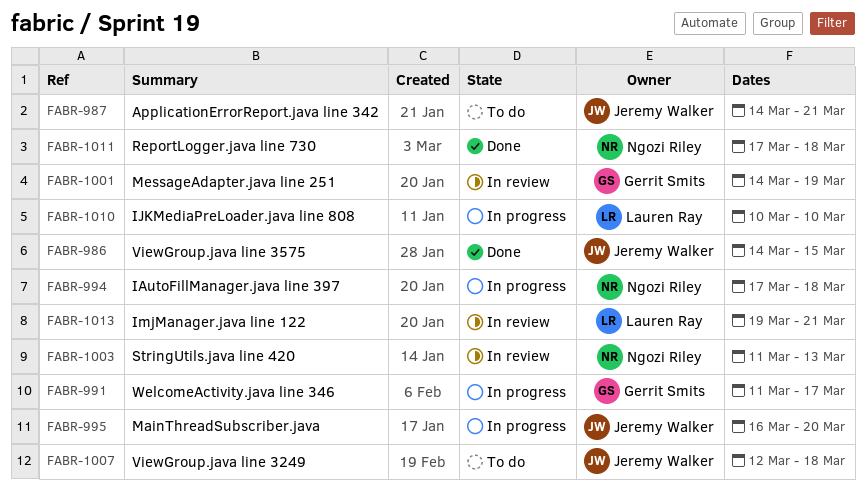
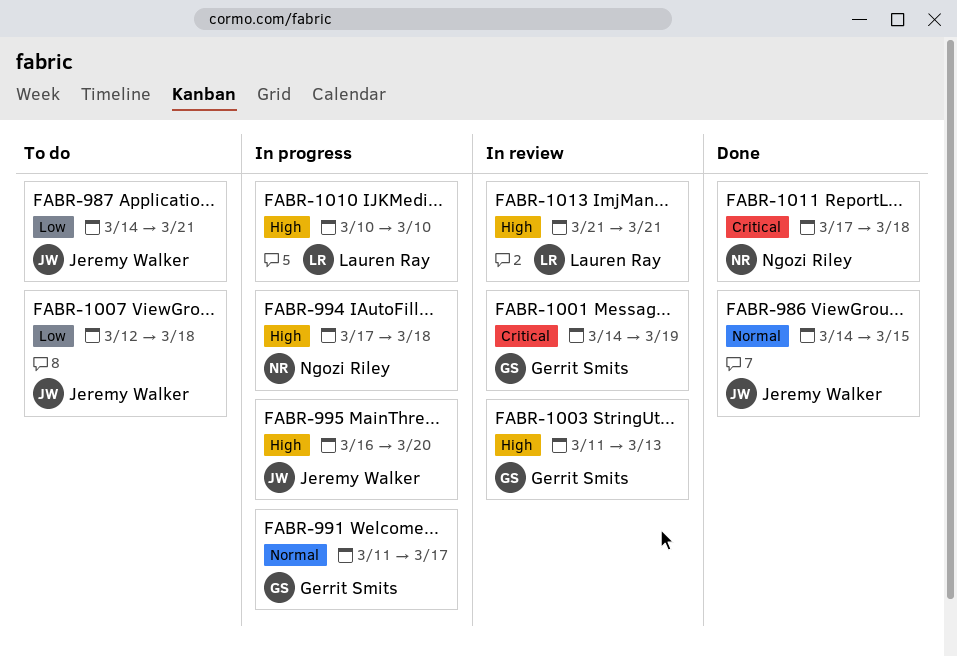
FABR-1003, owner: Ngozi Riley -> Gerrit Smits
FABR-1013, start: Mar 19 -> Mar 21

